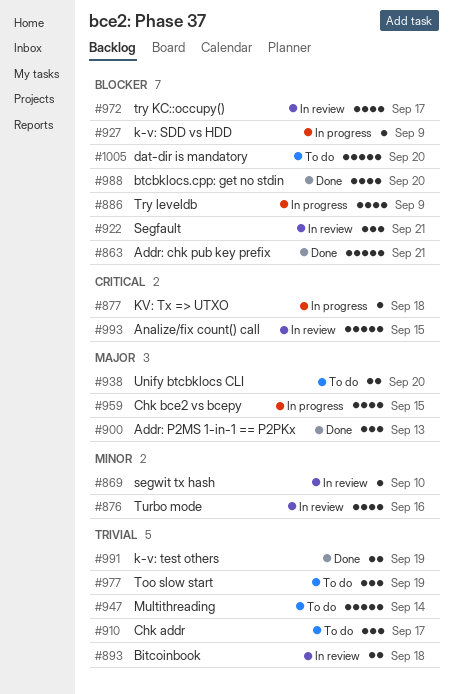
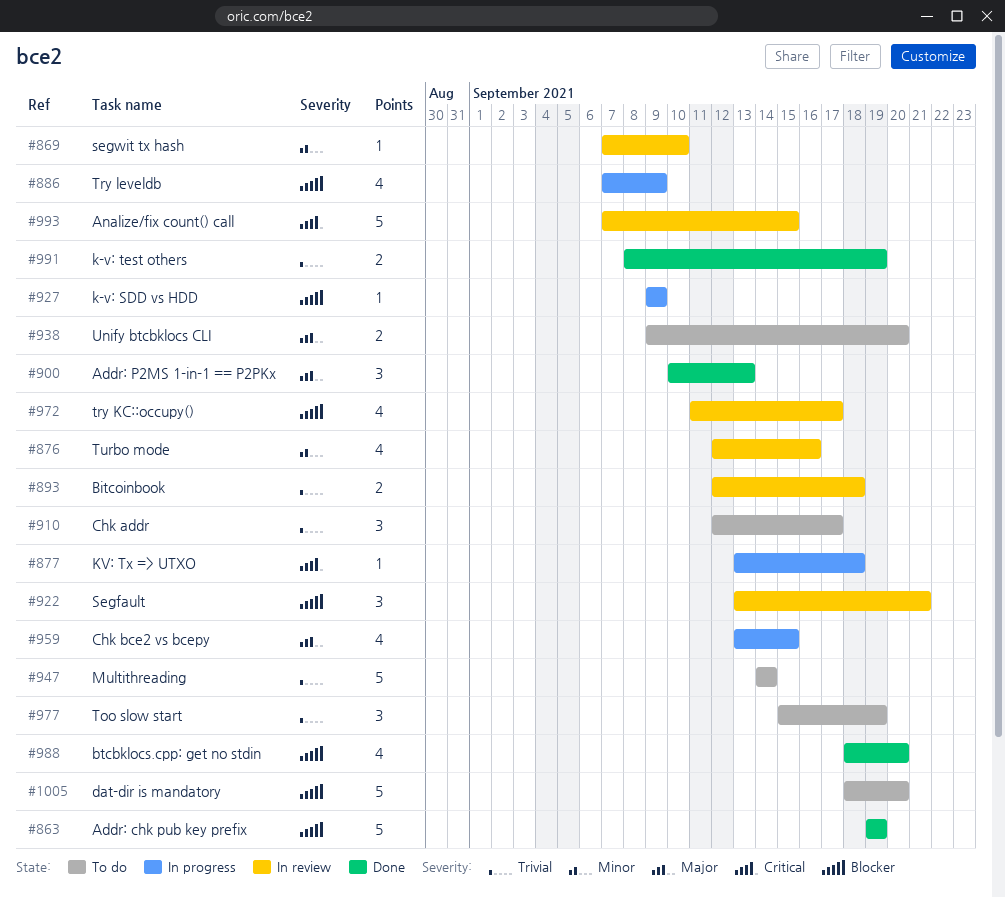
#863, due: Sep 21 -> Sep 19

